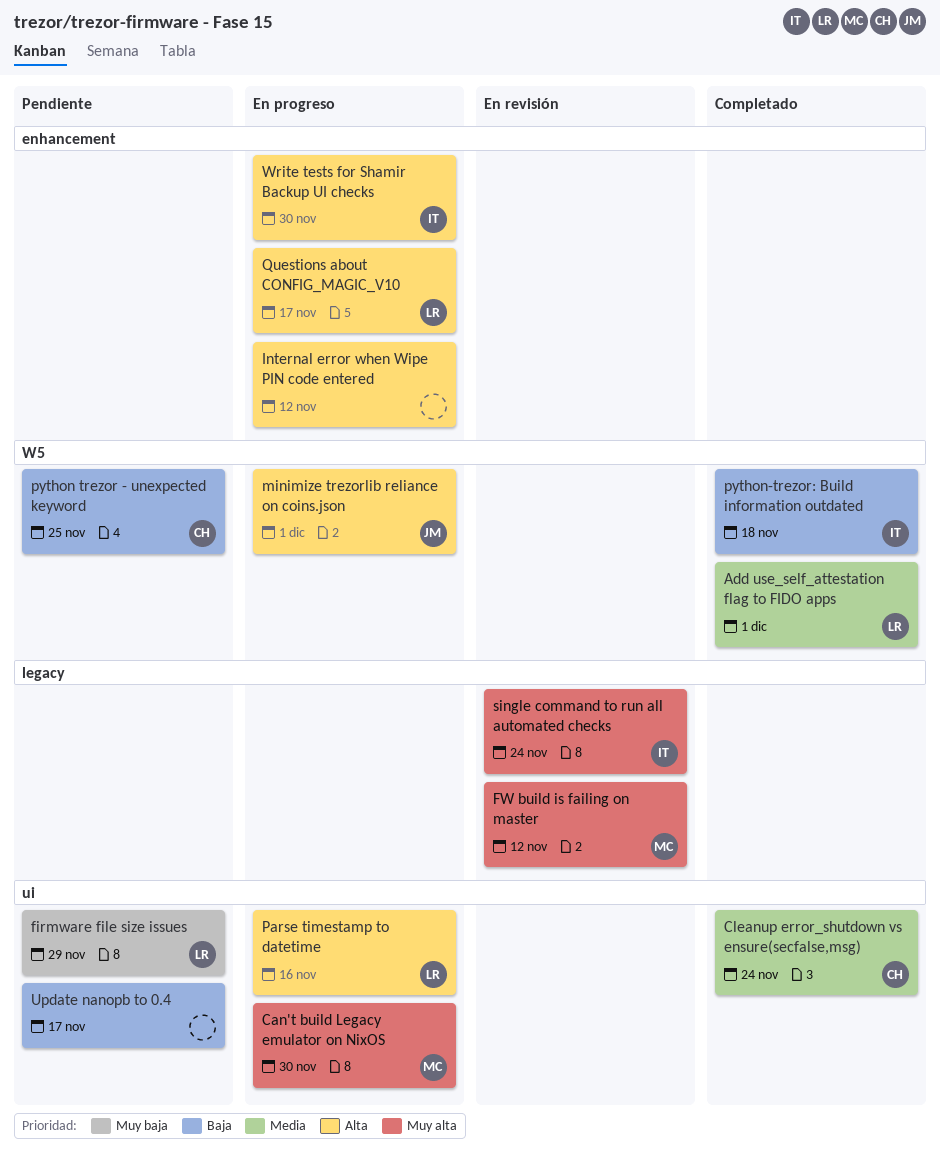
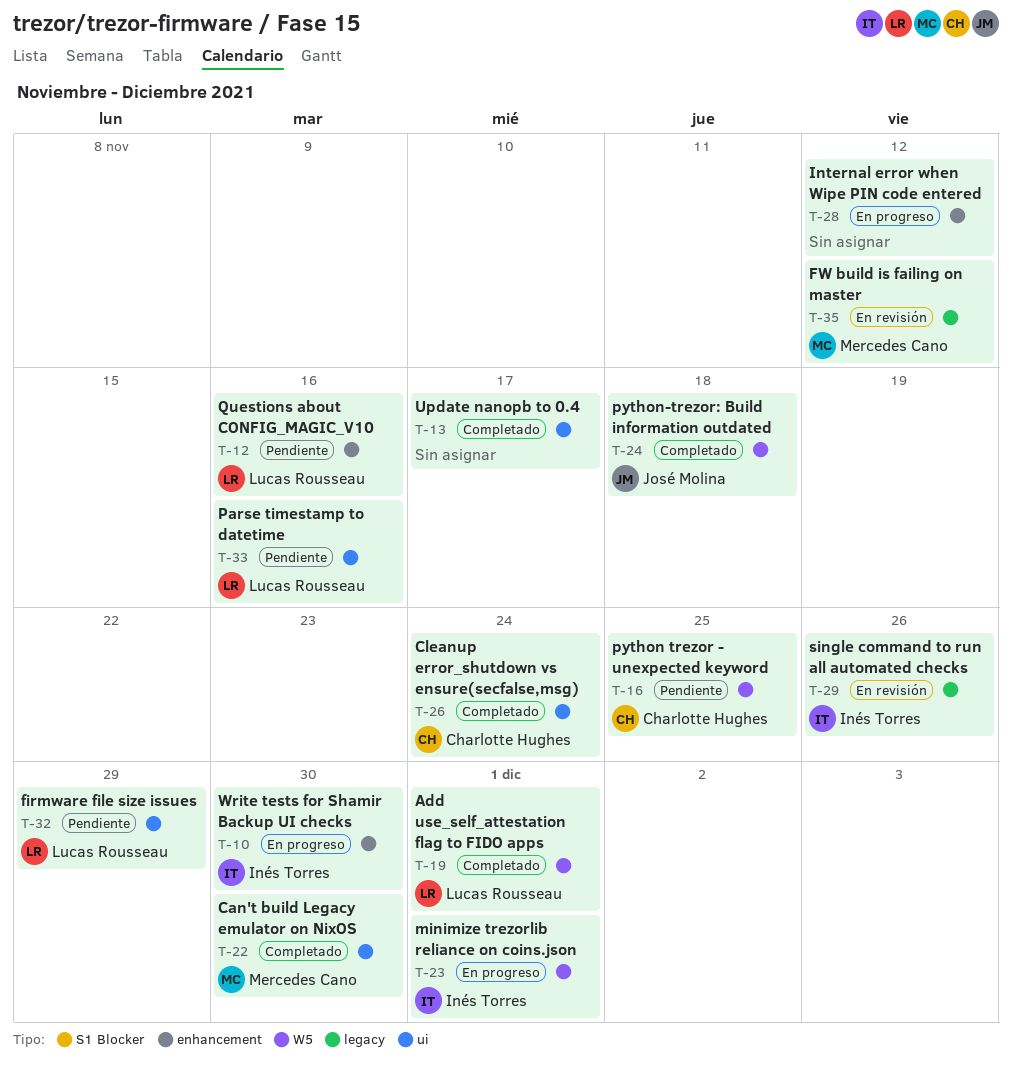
Can't build Legacy emulator on NixOS, status: En progreso -> Completado
minimize trezorlib reliance on coins.json, owner: José Molina -> Inés Torres
Parse timestamp to datetime, status: En progreso -> Pendiente
python-trezor: Build information outdated, owner: Inés Torres -> José Molina
Questions about CONFIG_MAGIC_V10, status: En progreso -> Pendiente
Questions about CONFIG_MAGIC_V10, due: Nov 17 -> Nov 16
single command to run all automated checks, due: Nov 24 -> Nov 26
Update nanopb to 0.4, status: Pendiente -> Completado

